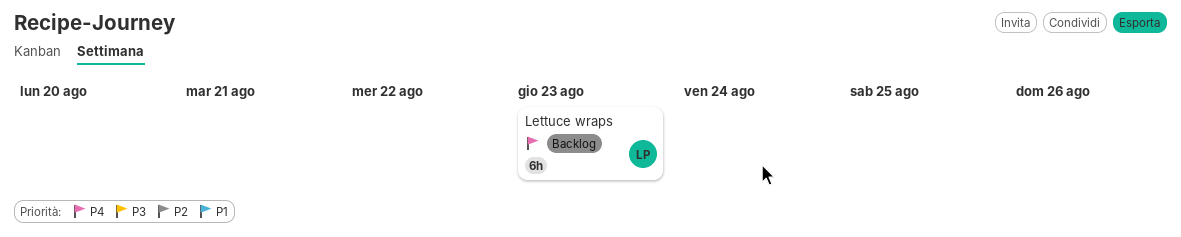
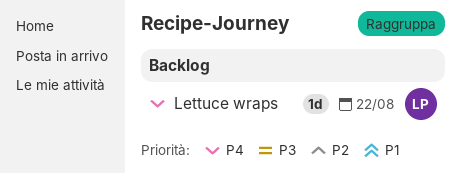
Lettuce wraps, estimate: 6h -> 1d
Lettuce wraps, due: Aug 23 -> Aug 22

